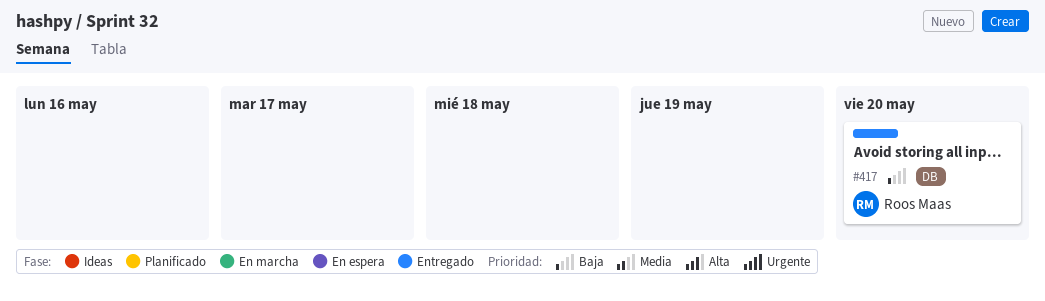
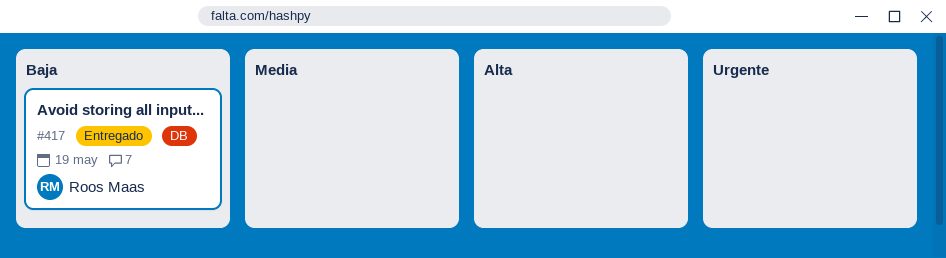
#417, due: May 20 -> May 19

